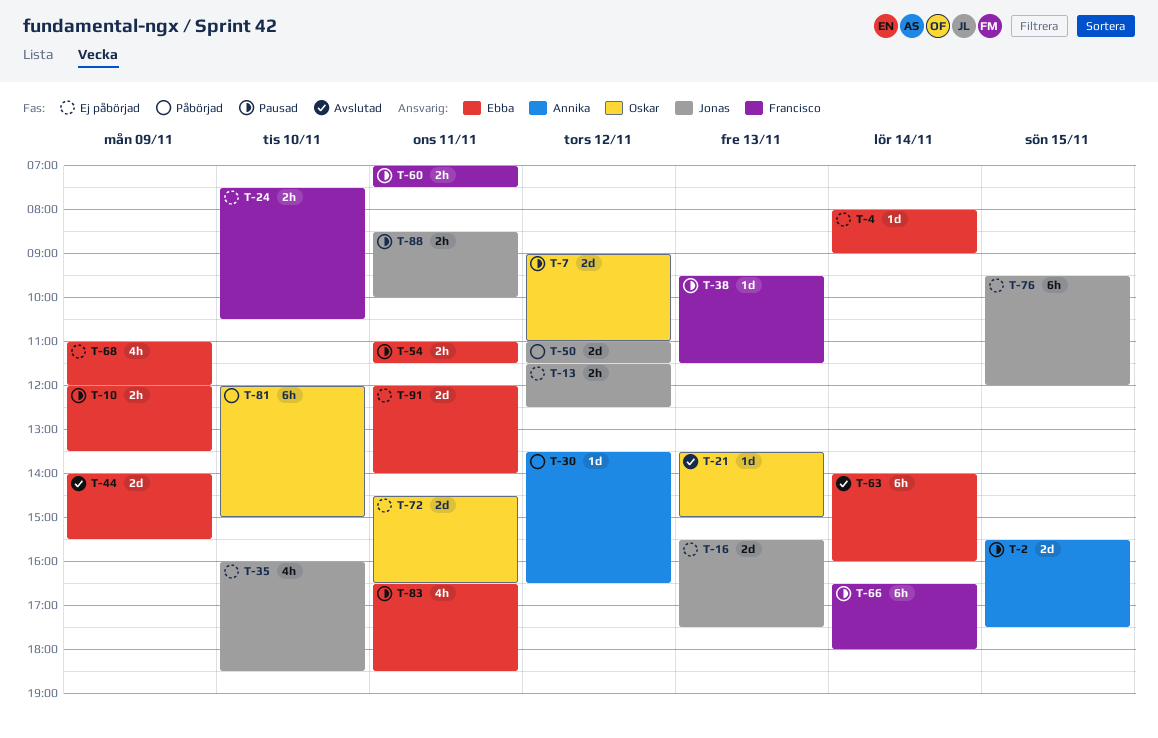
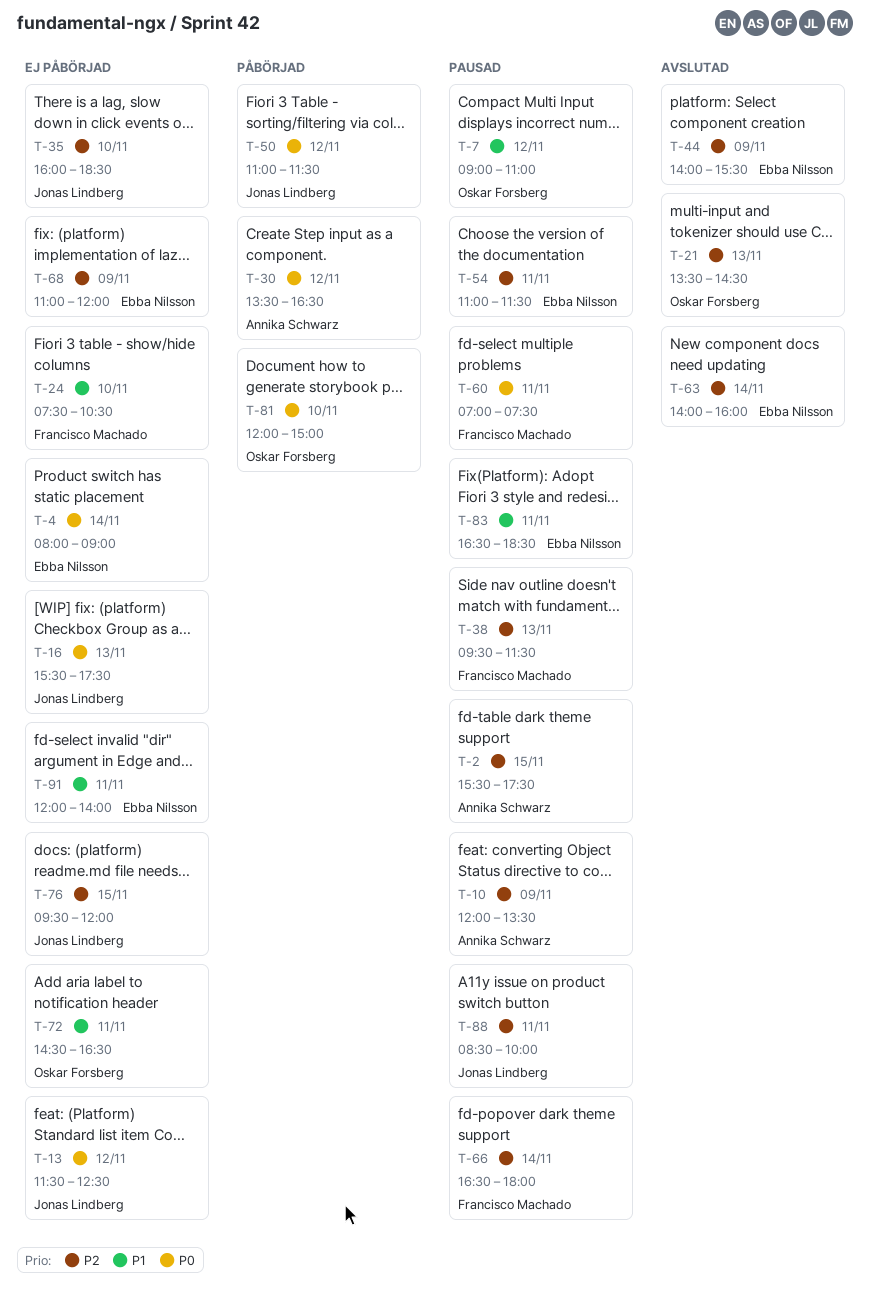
T-10, owner: Ebba Nilsson -> Annika Schwarz
T-21, ends: 15:00 -> 14:30

